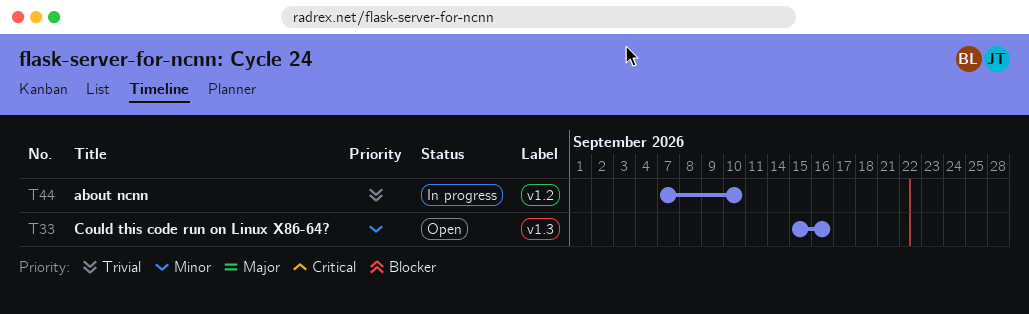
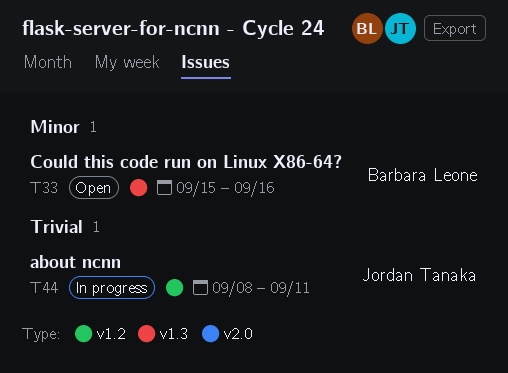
T44, start: Sep 7 -> Sep 8
T44, due: Sep 10 -> Sep 11

